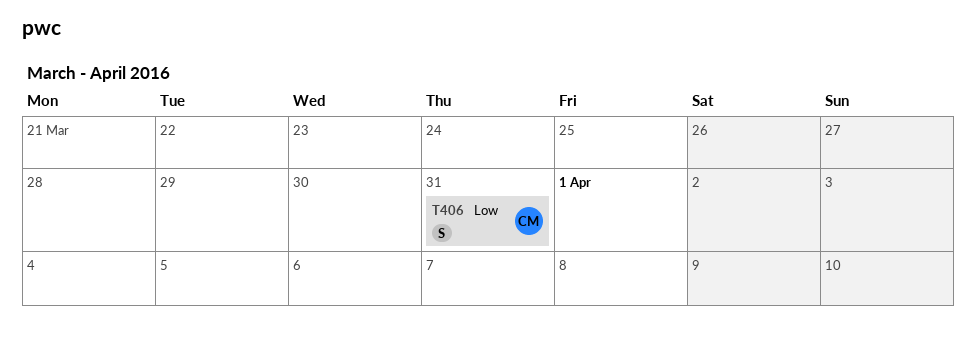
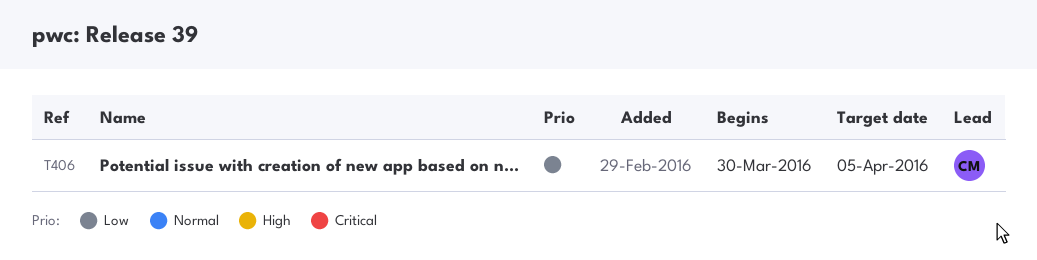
T406, due: Mar 31 -> Apr 5

